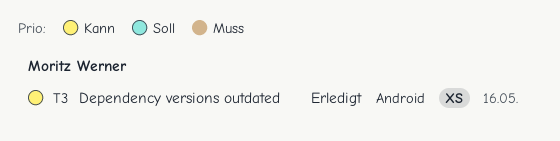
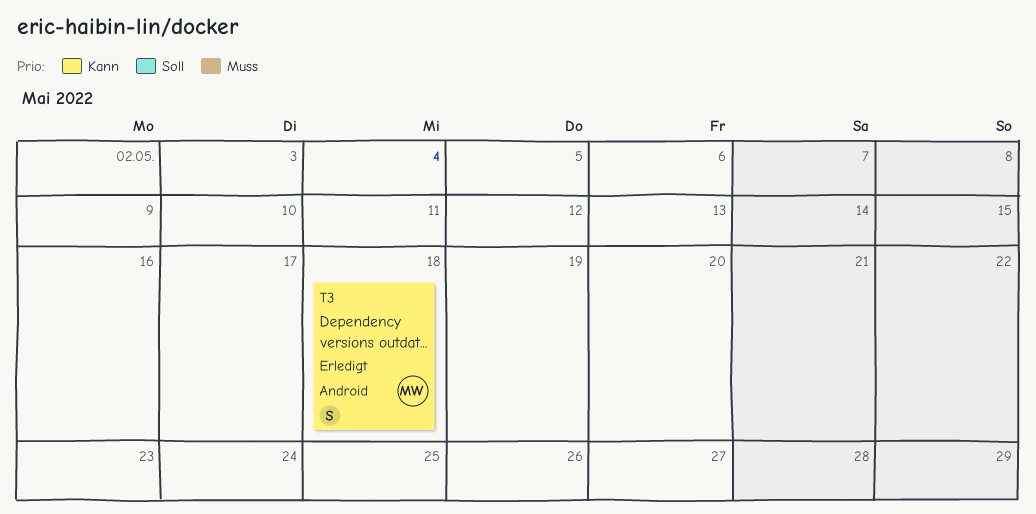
T3, estimate: XS -> S
T3, due: May 16 -> May 18

